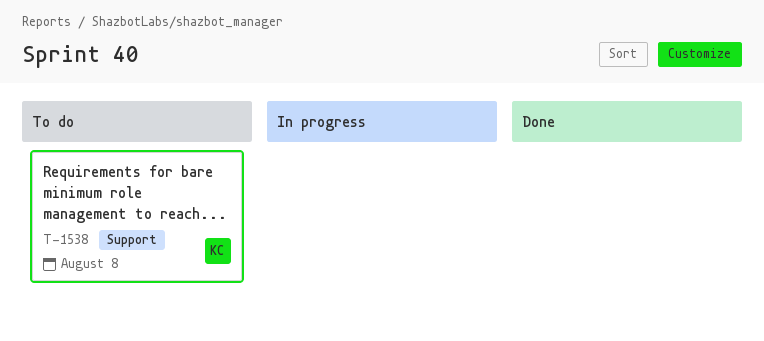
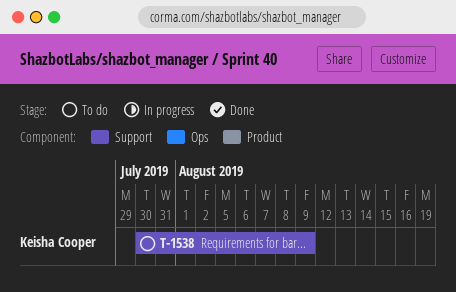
T-1538, due: Aug 8 -> Aug 9

